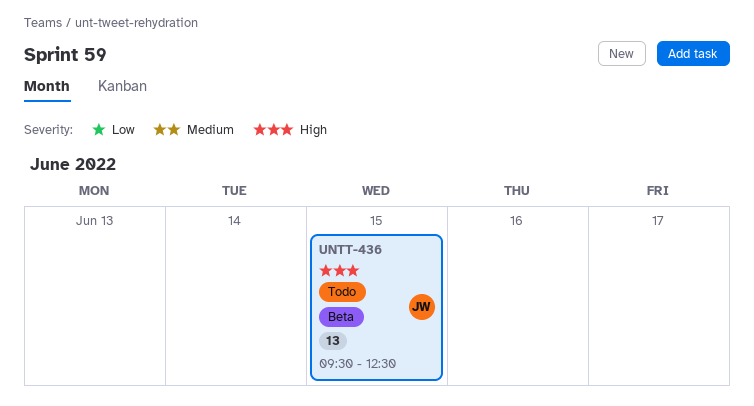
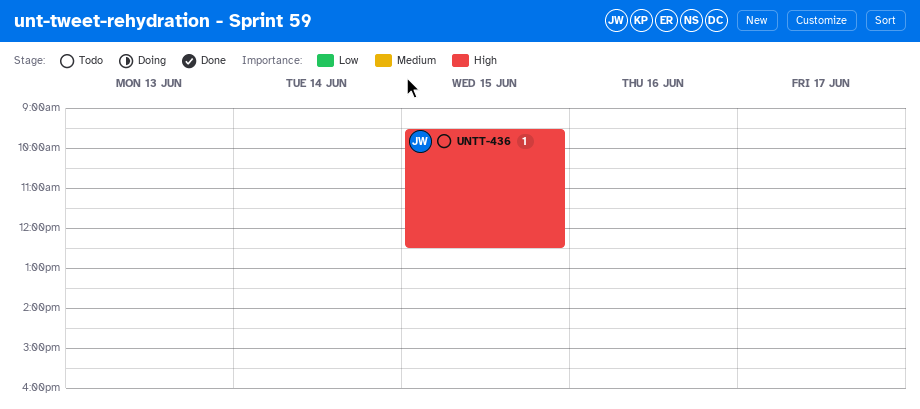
UNTT-436, estimate: 13 -> 1

